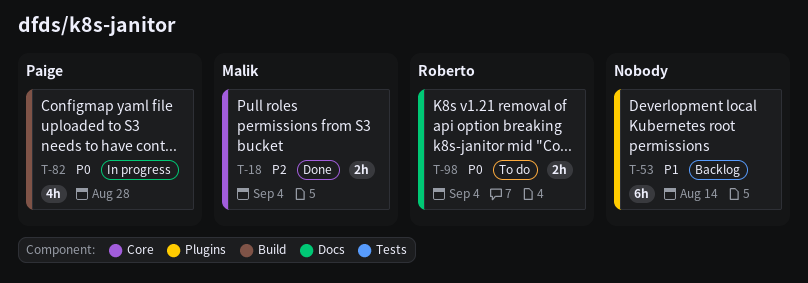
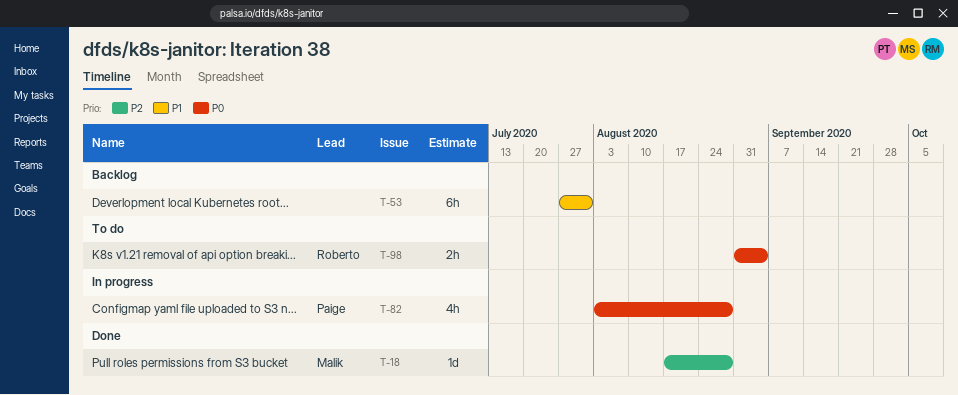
T-18, estimate: 2h -> 1d
T-18, due: Sep 4 -> Aug 28
T-53, due: Aug 14 -> Jul 31

